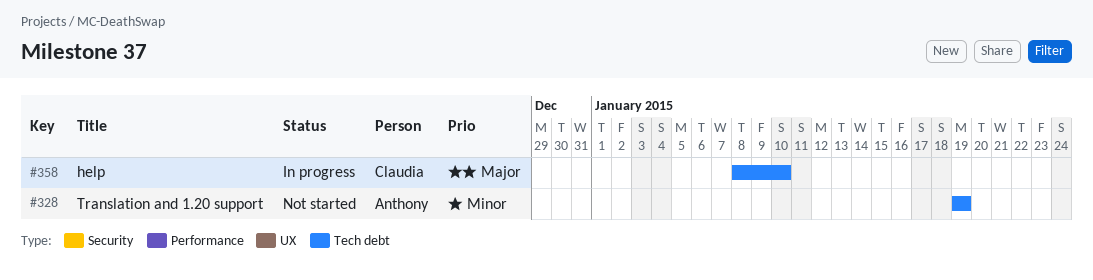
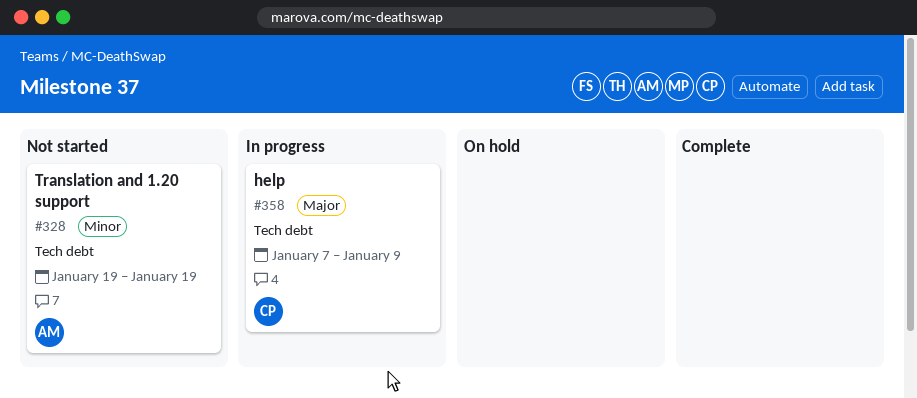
#358, start: Jan 8 -> Jan 7
#358, due: Jan 10 -> Jan 9

